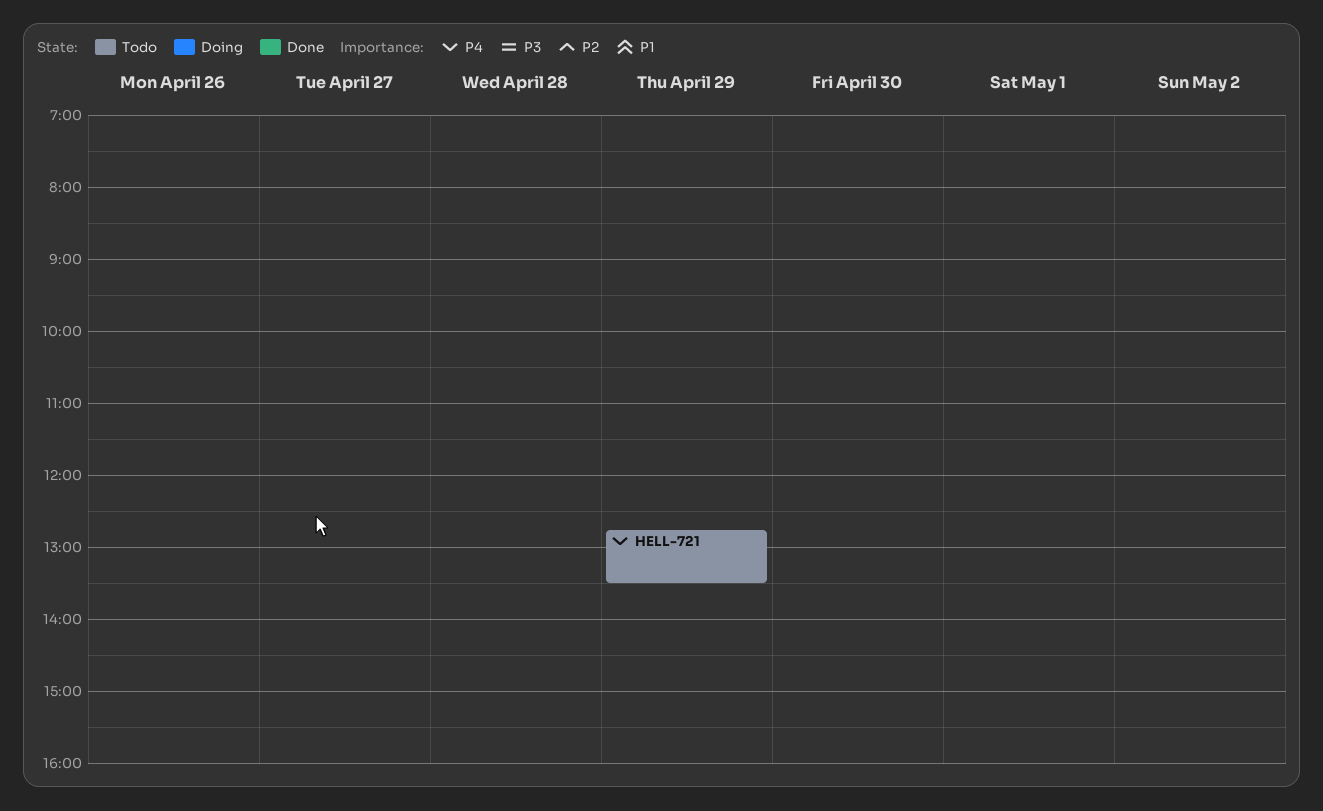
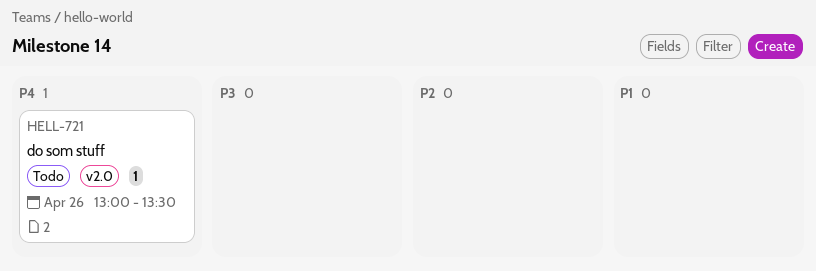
HELL-721, day: Apr 29 -> Apr 26
HELL-721, begins: 12:45 -> 13:00

